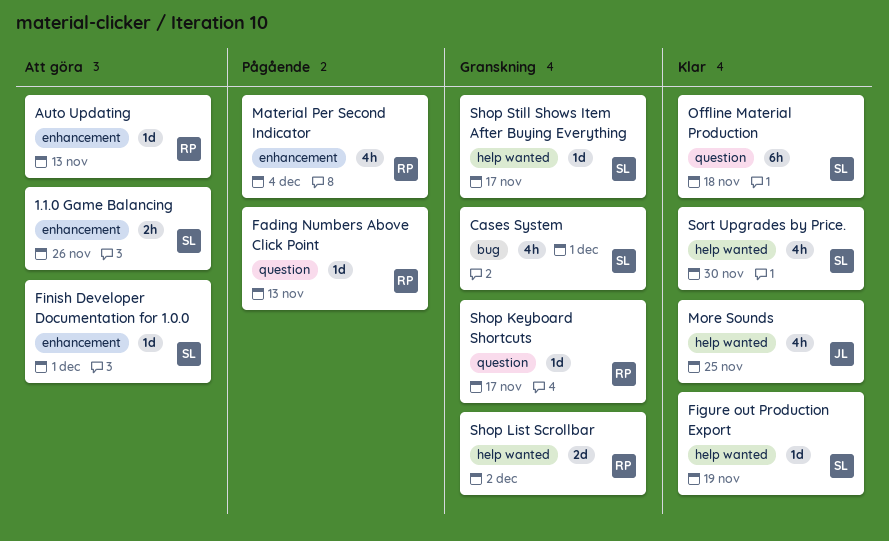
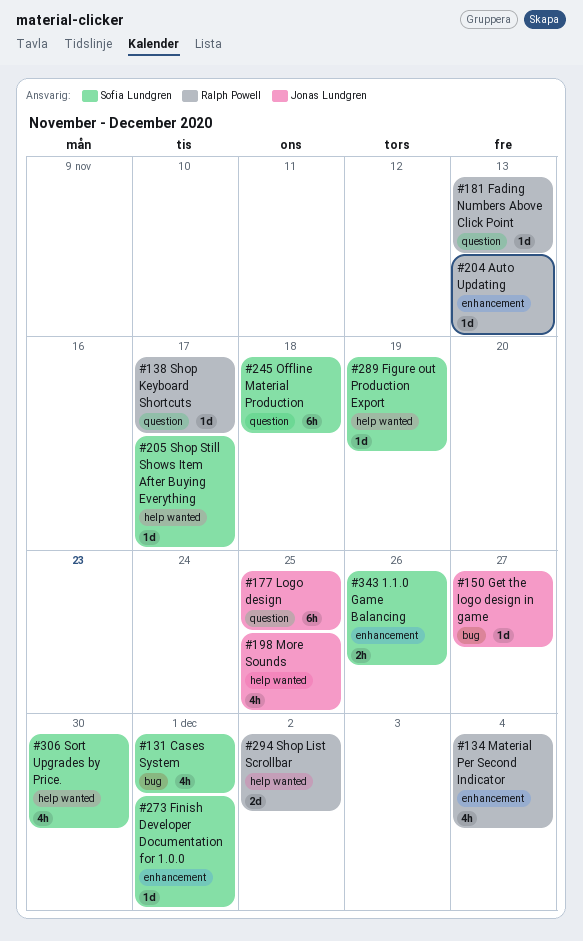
Get the logo design in game: none -> present
Logo design: none -> present

